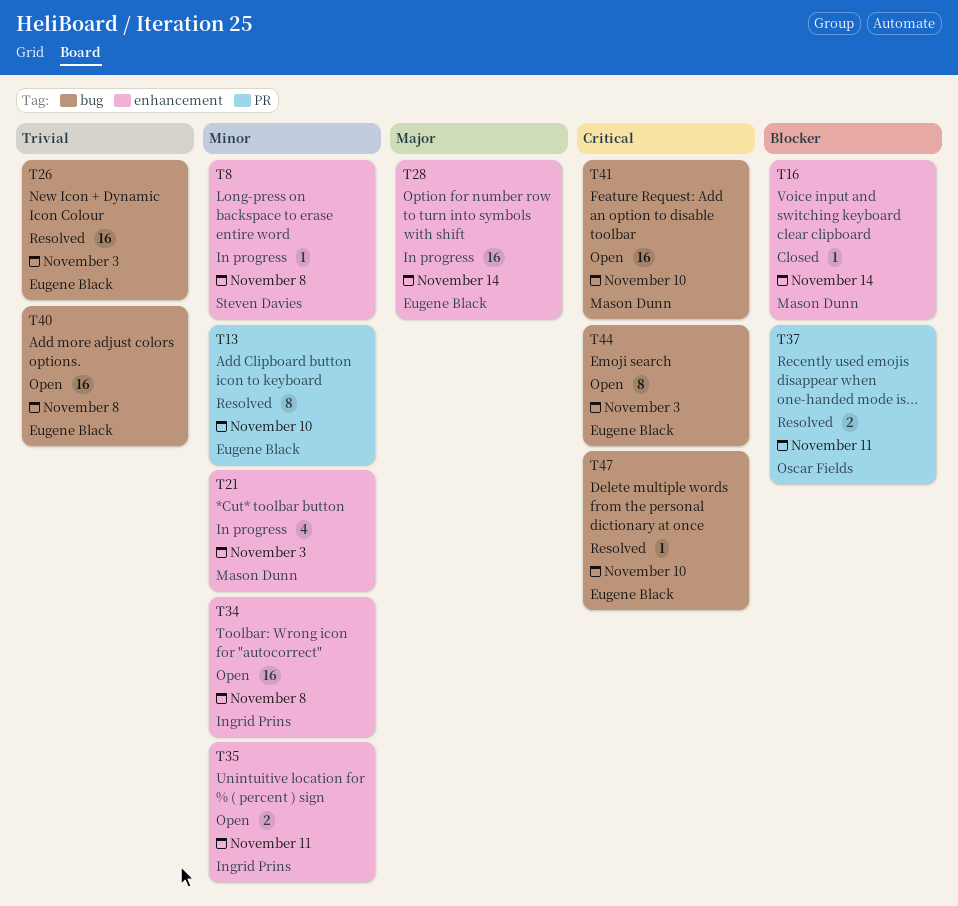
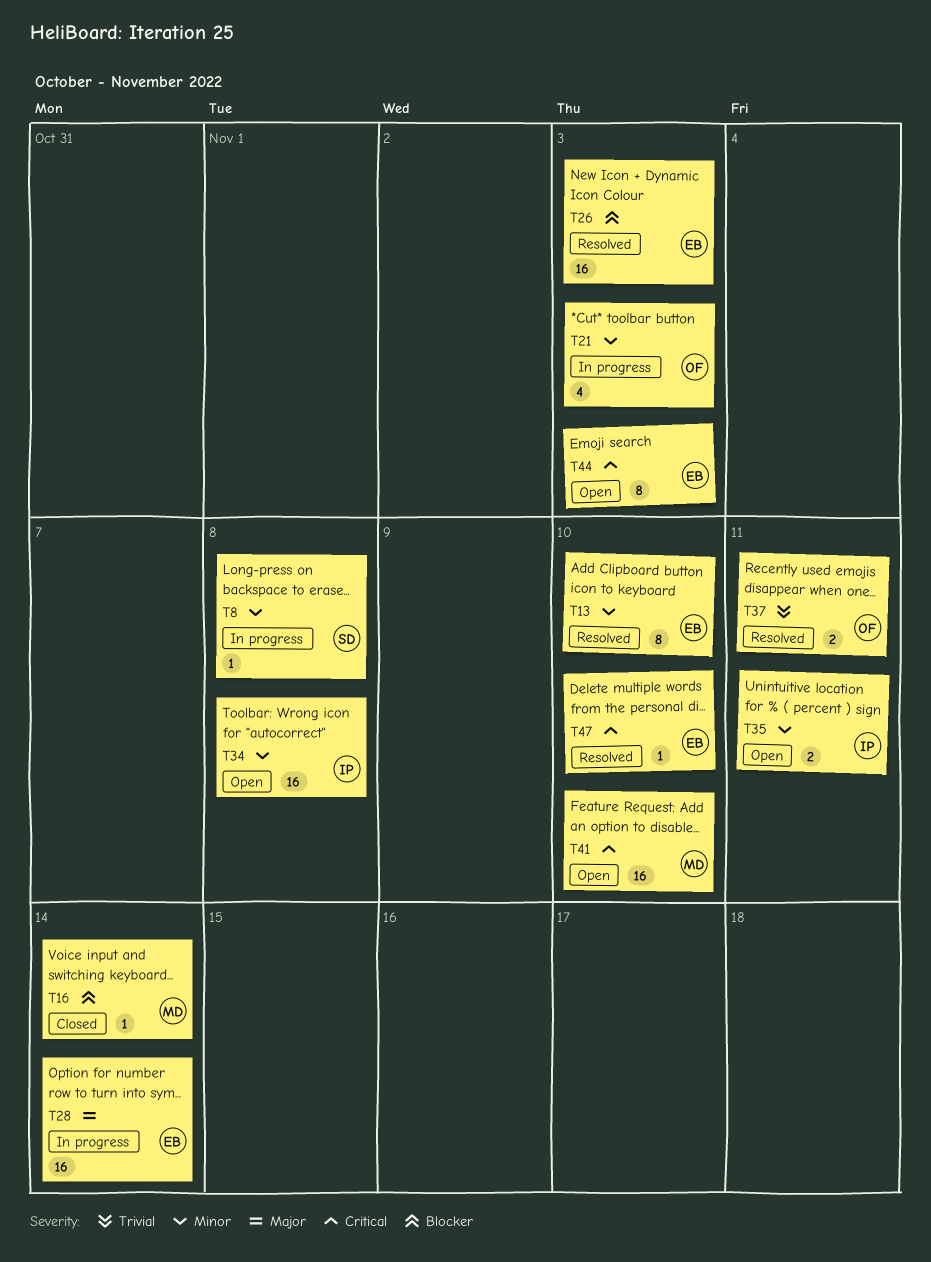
T21, owner: Mason Dunn -> Oscar Fields
T26, priority: Trivial -> Blocker
T37, priority: Blocker -> Trivial
T40: present -> none

